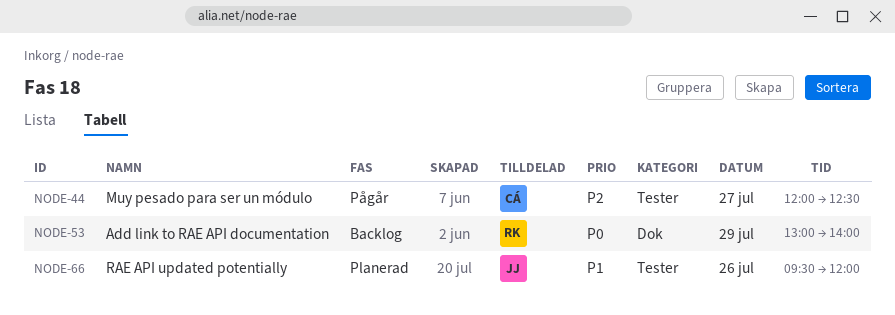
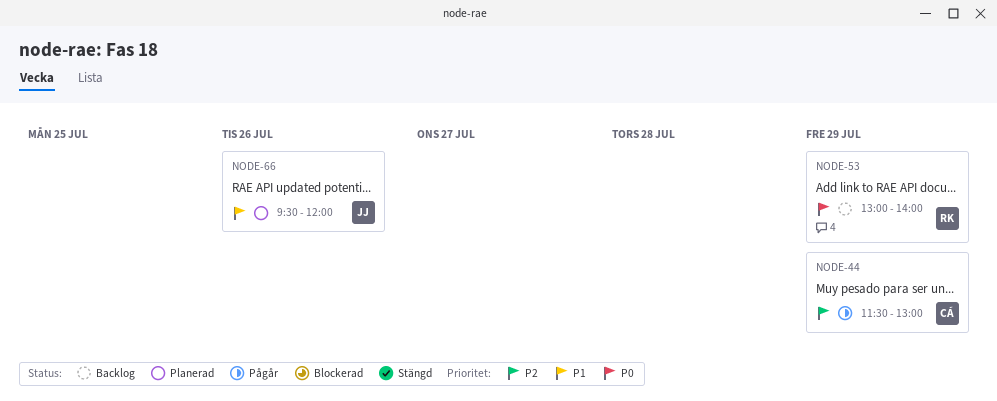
NODE-44, day: Jul 27 -> Jul 29
NODE-44, begins: 12:00 -> 11:30
NODE-44, ends: 12:30 -> 13:00

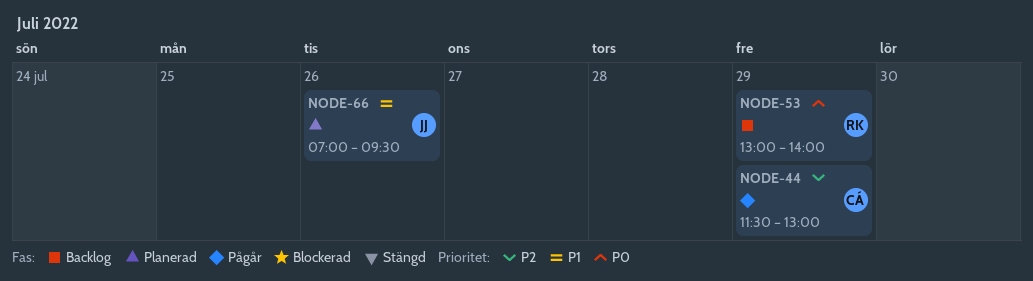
NODE-66, begins: 09:30 -> 07:00
NODE-66, ends: 12:00 -> 09:30

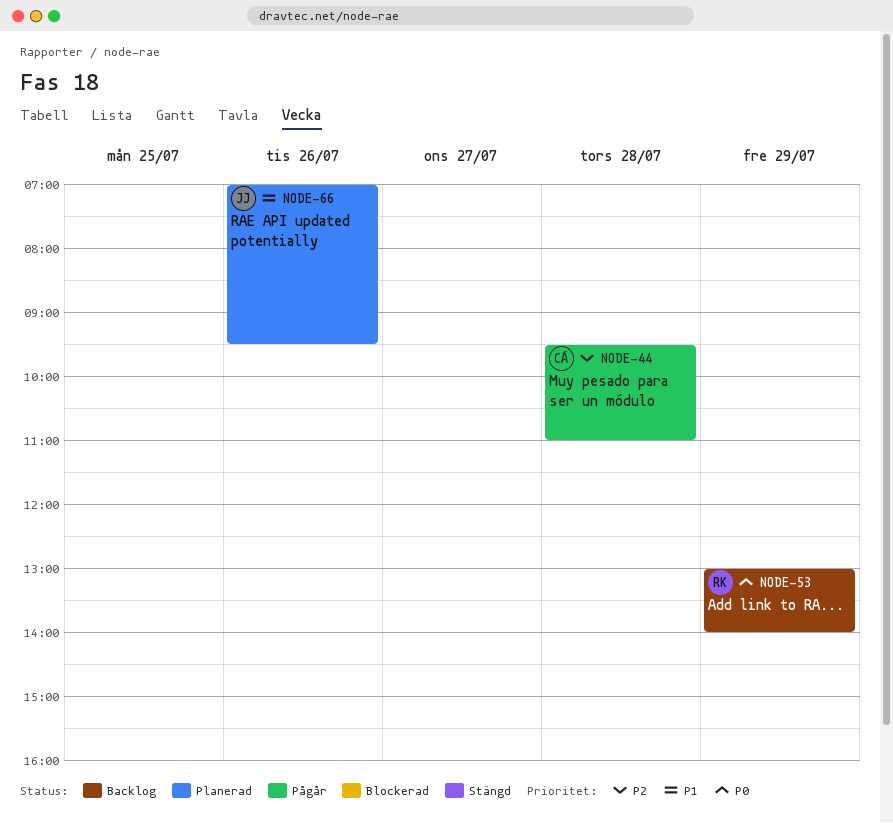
NODE-44, day: Jul 29 -> Jul 28
NODE-44, begins: 11:30 -> 09:30
NODE-44, ends: 13:00 -> 11:00

